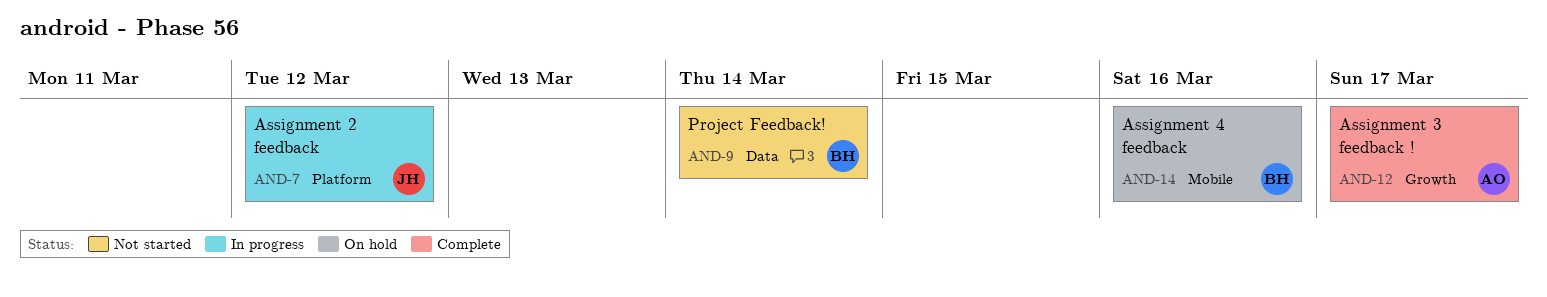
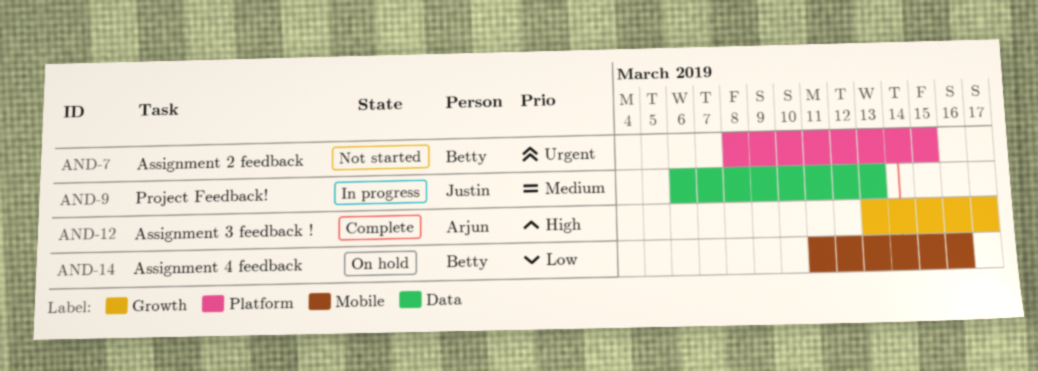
AND-7, status: In progress -> Not started
AND-7, owner: Justin -> Betty
AND-7, due: Mar 12 -> Mar 15
AND-9, status: Not started -> In progress
AND-9, owner: Betty -> Justin
AND-9, due: Mar 14 -> Mar 13

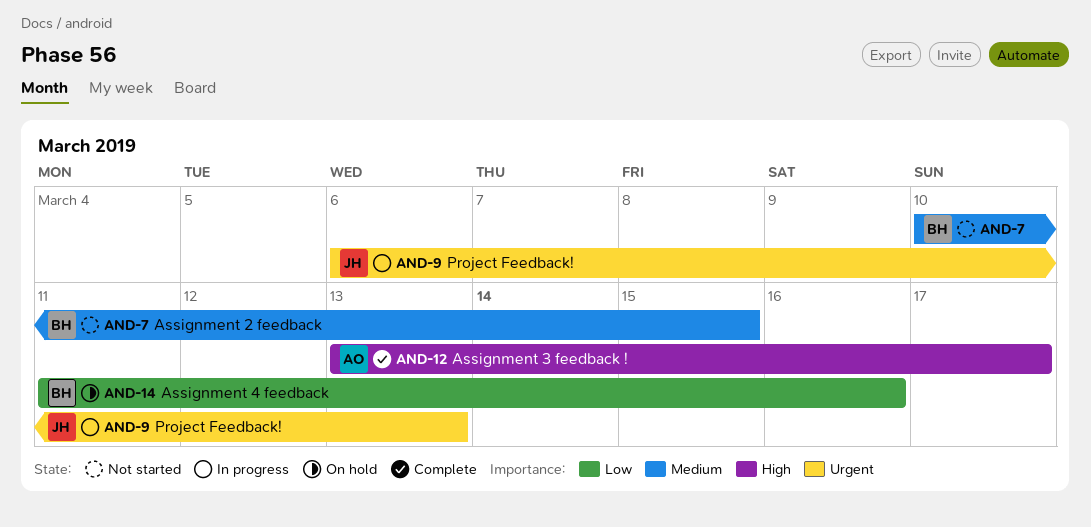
AND-7, priority: Urgent -> Medium
AND-7, start: Mar 8 -> Mar 10
AND-9, priority: Medium -> Urgent

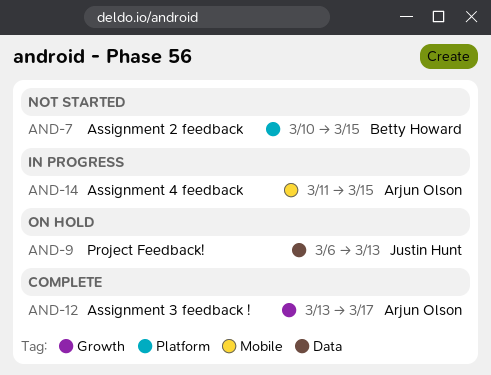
AND-9, status: In progress -> On hold
AND-14, status: On hold -> In progress
AND-14, owner: Betty Howard -> Arjun Olson
AND-14, due: Mar 16 -> Mar 15

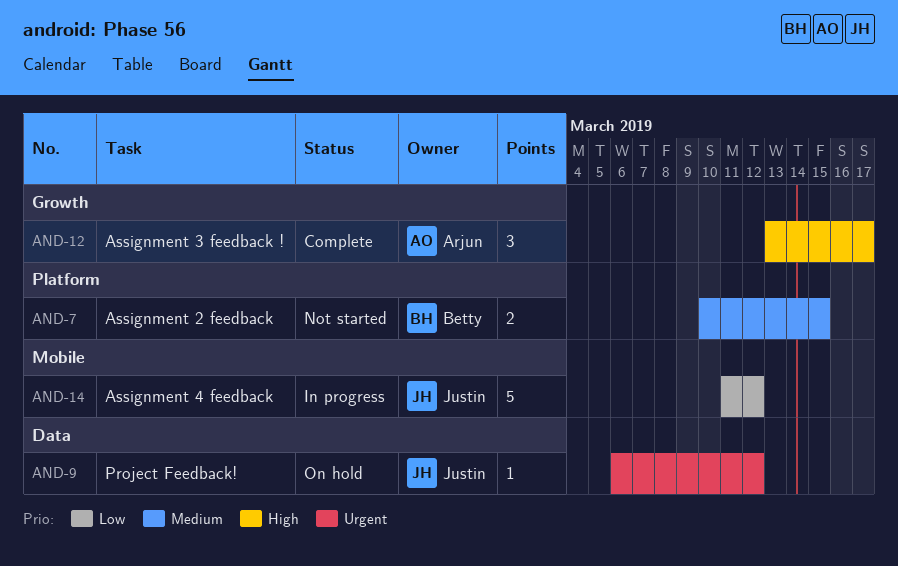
AND-9, due: Mar 13 -> Mar 12
AND-14, owner: Arjun Olson -> Justin Hunt
AND-14, due: Mar 15 -> Mar 12

